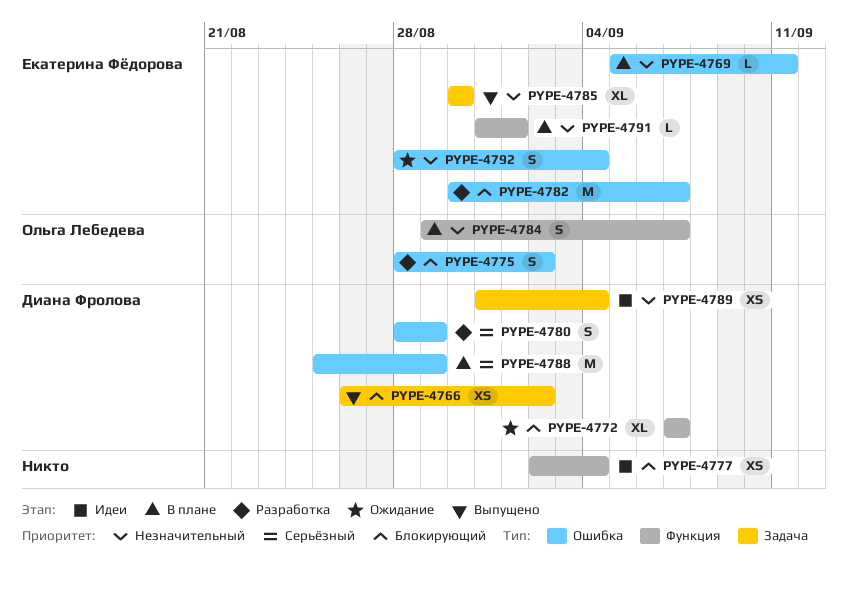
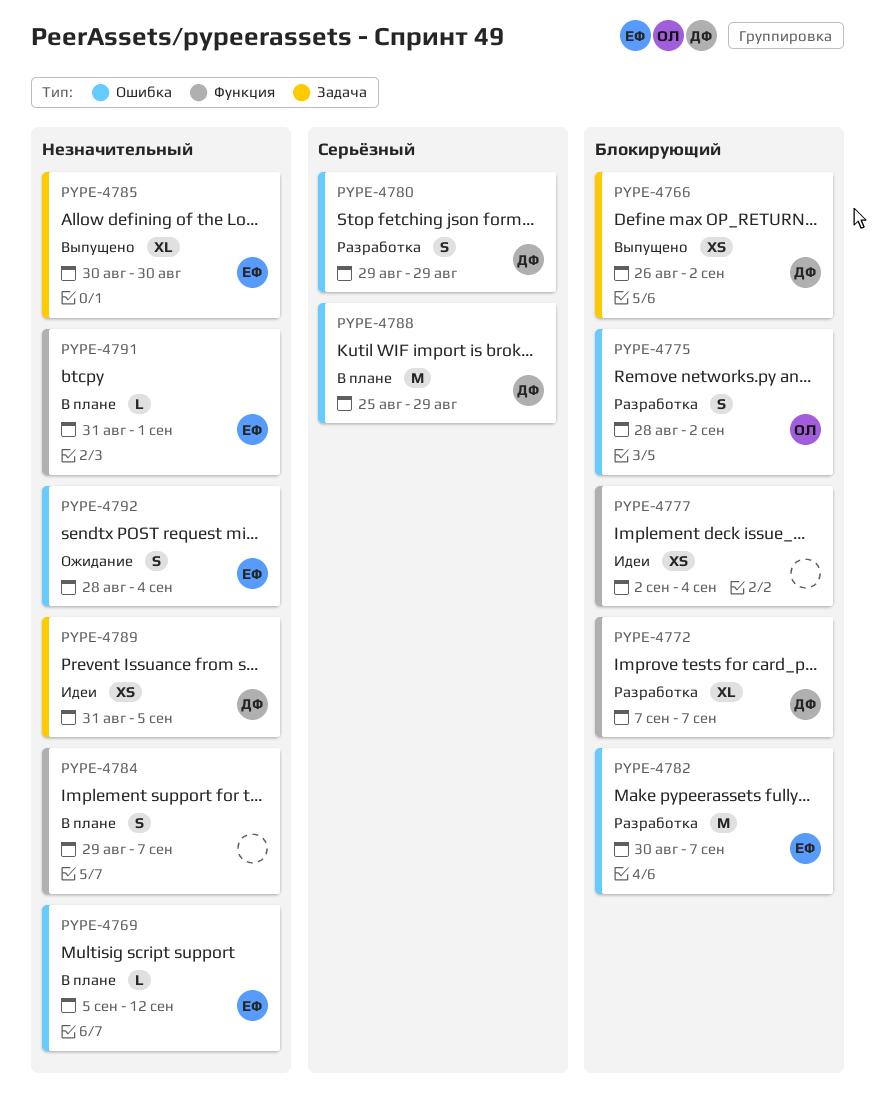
PYPE-4769, due: Sep 11 -> Sep 12
PYPE-4772, status: Ожидание -> Разработка
PYPE-4780, start: Aug 28 -> Aug 29
PYPE-4784, owner: Ольга Лебедева -> none
PYPE-4789, due: Sep 4 -> Sep 5

